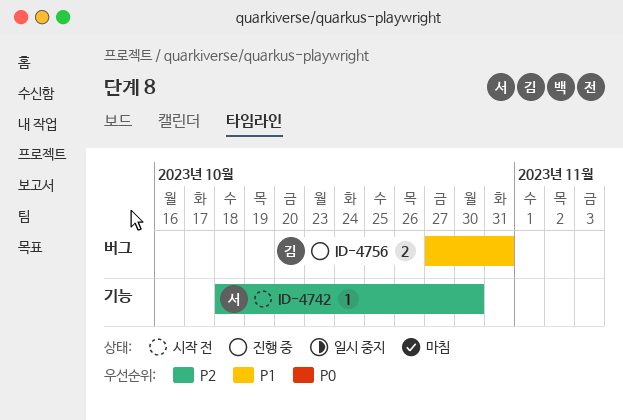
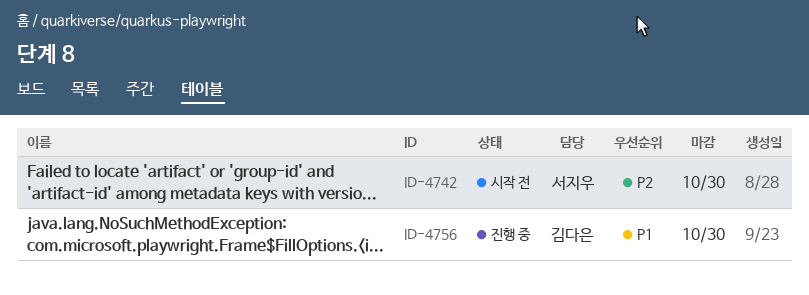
ID-4756, due: Oct 31 -> Oct 30

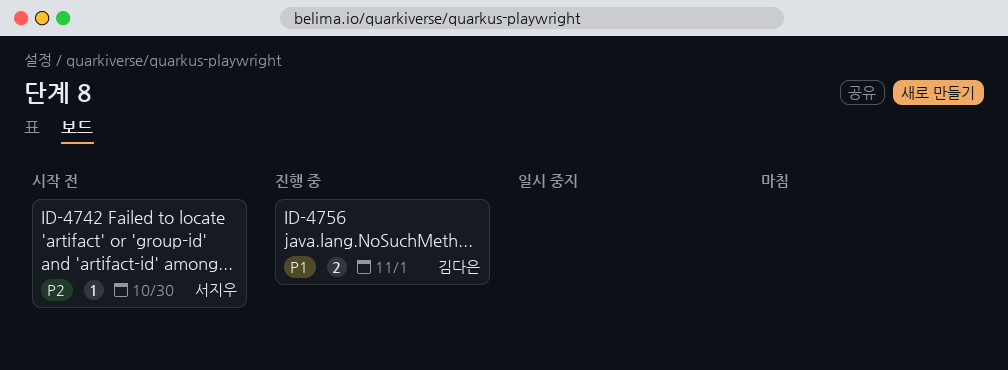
ID-4756, due: Oct 30 -> Nov 1

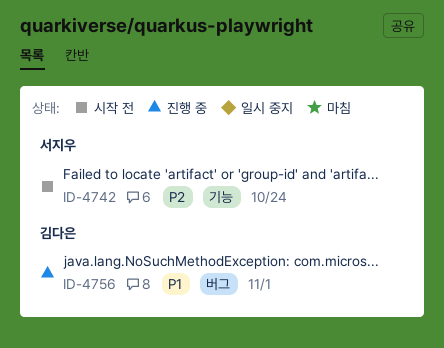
ID-4742, due: Oct 30 -> Oct 24

